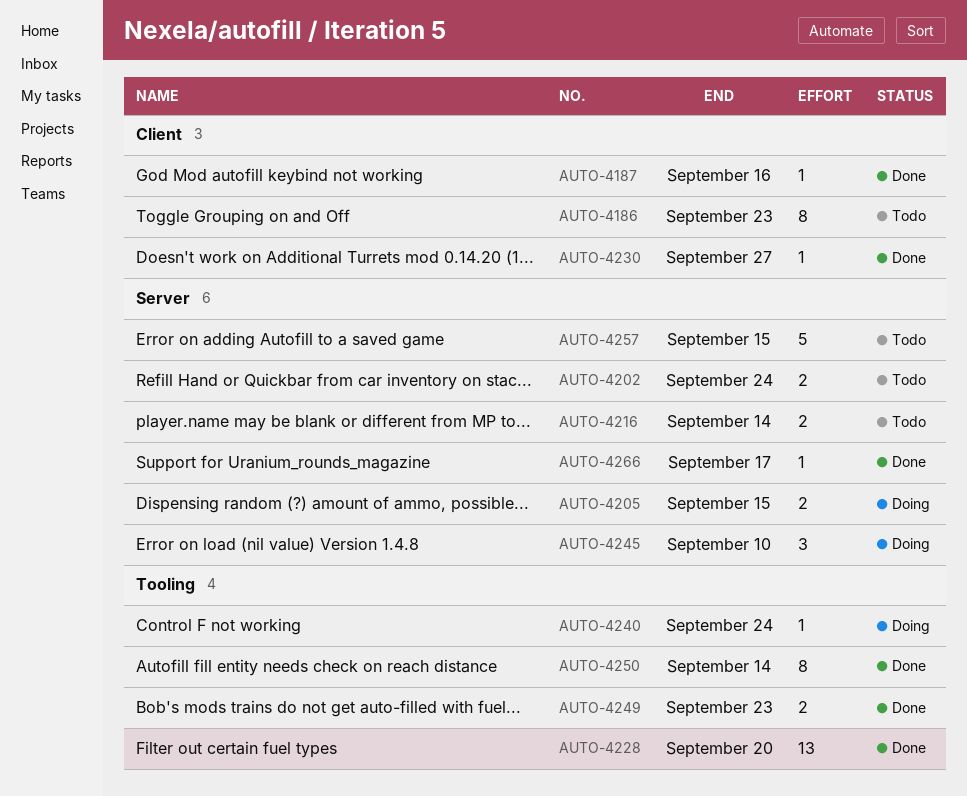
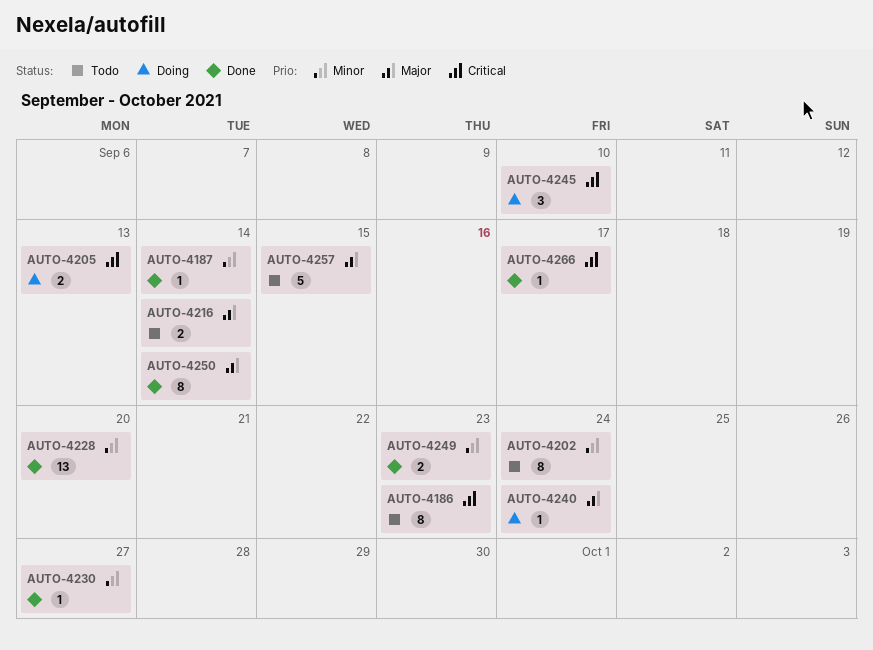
AUTO-4187, due: Sep 16 -> Sep 14
AUTO-4202, estimate: 2 -> 8
AUTO-4205, due: Sep 15 -> Sep 13

